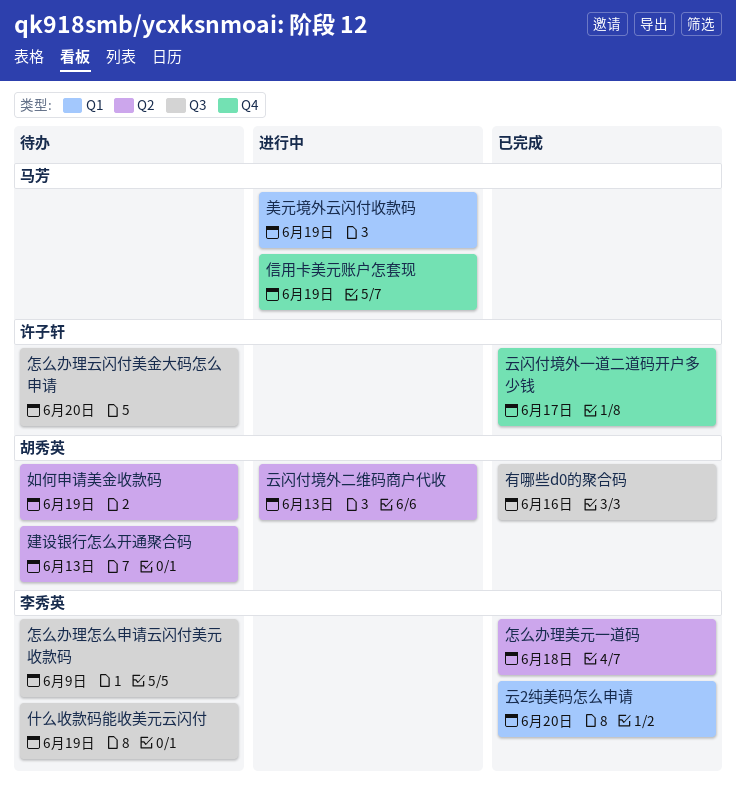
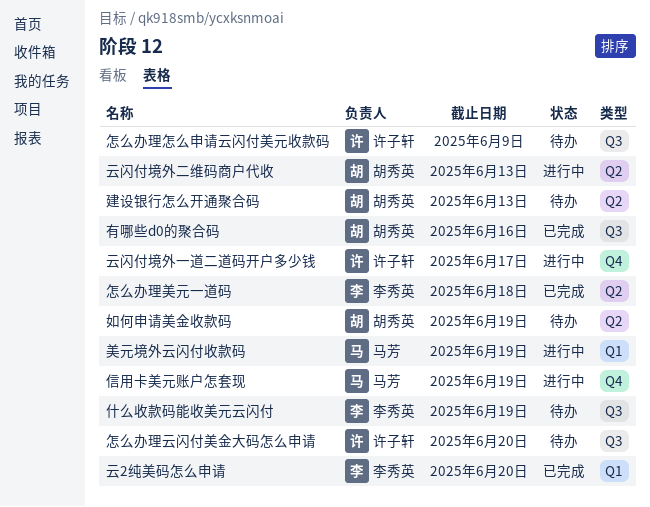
云闪付境外一道二道码开户多少钱, status: 已完成 -> 进行中
怎么办理怎么申请云闪付美元收款码, owner: 李秀英 -> 许子轩

